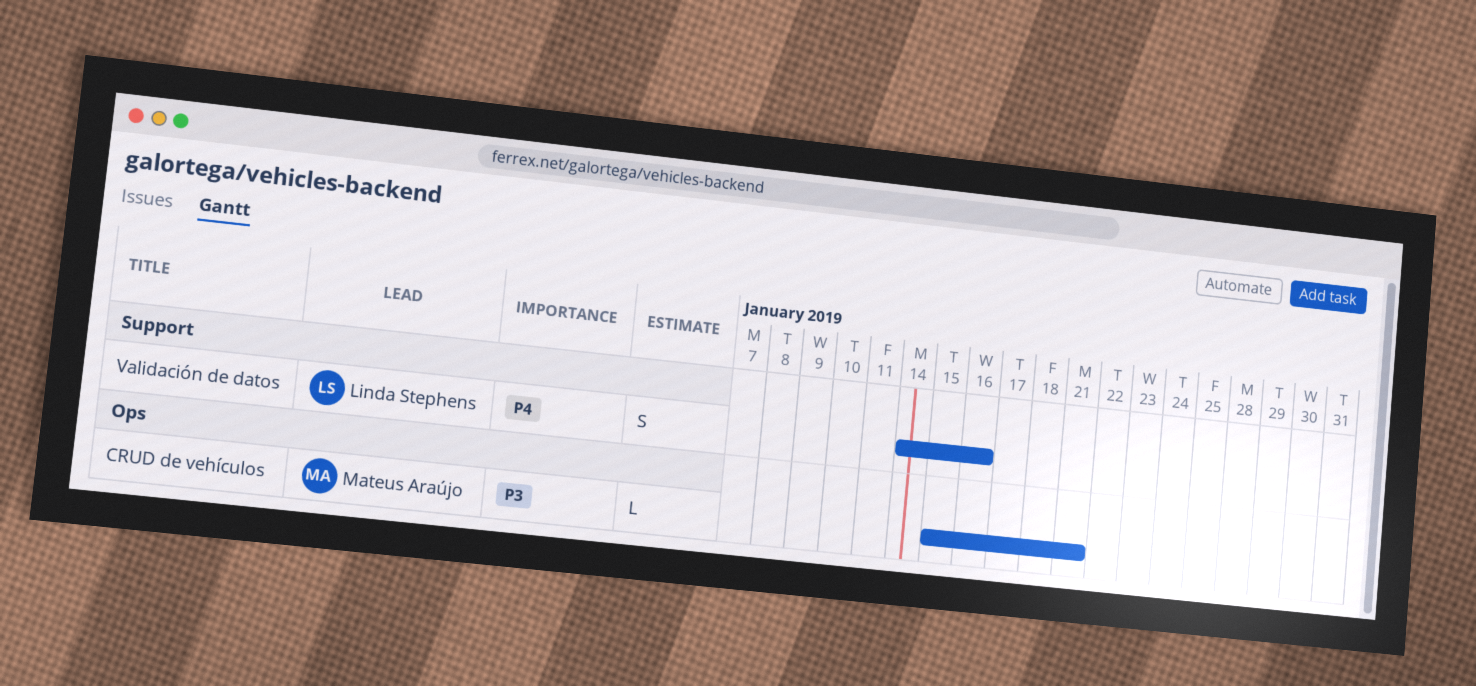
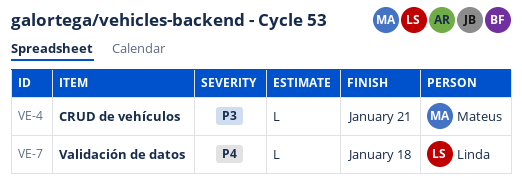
Validación de datos, estimate: S -> L
Validación de datos, due: Jan 16 -> Jan 18

